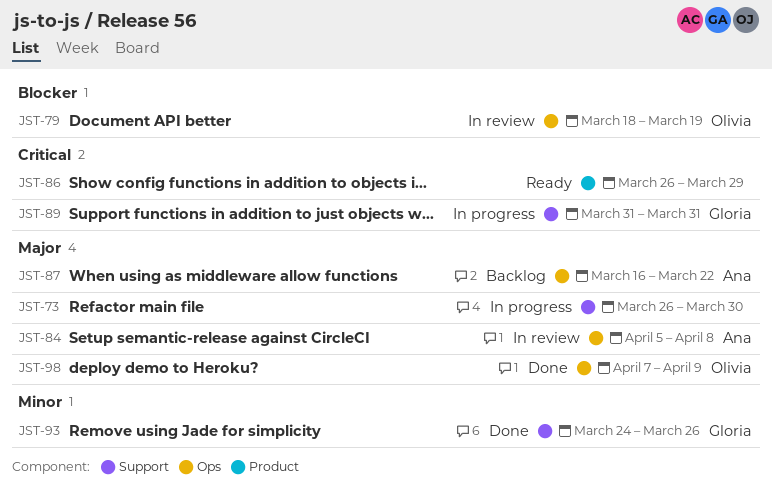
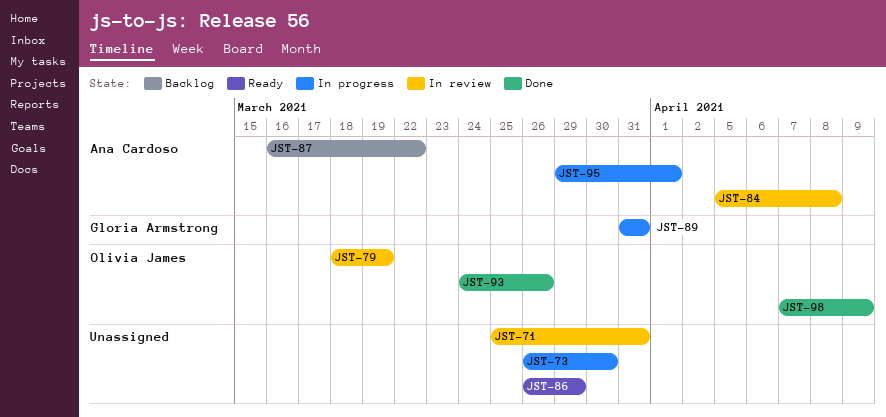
JST-71: none -> present
JST-93, owner: Gloria Armstrong -> Olivia James
JST-95: none -> present

